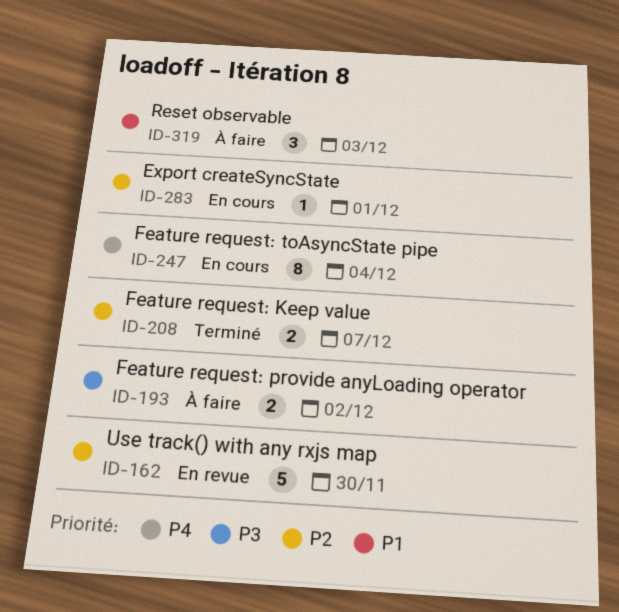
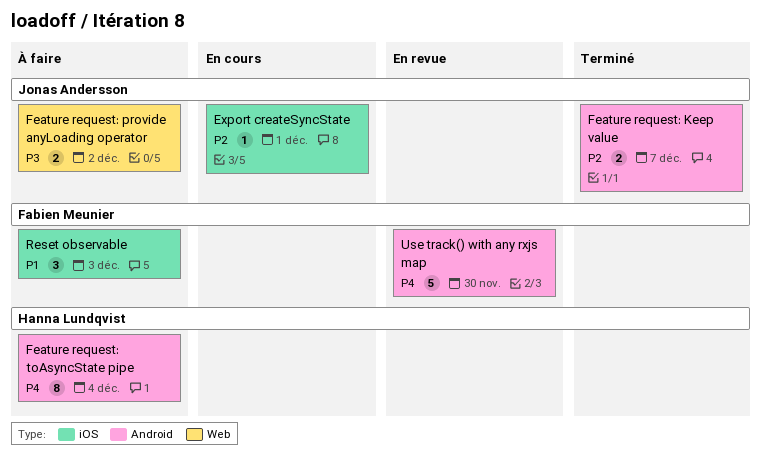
Feature request: toAsyncState pipe, status: En cours -> À faire
Use track() with any rxjs map, priority: P2 -> P4

